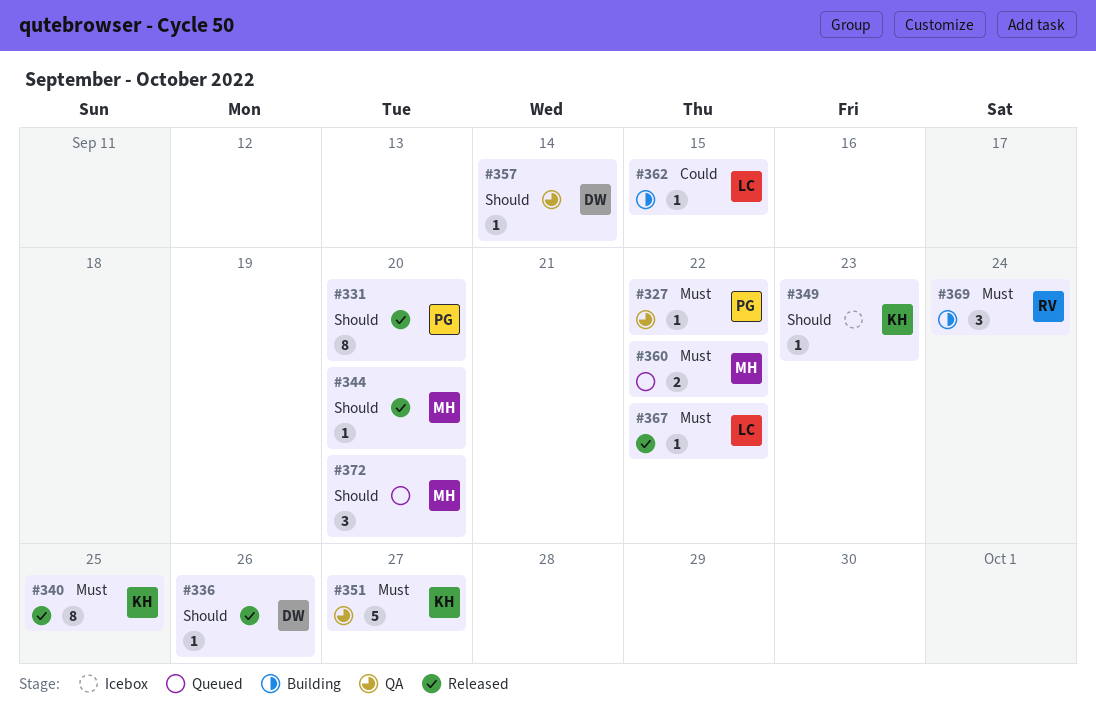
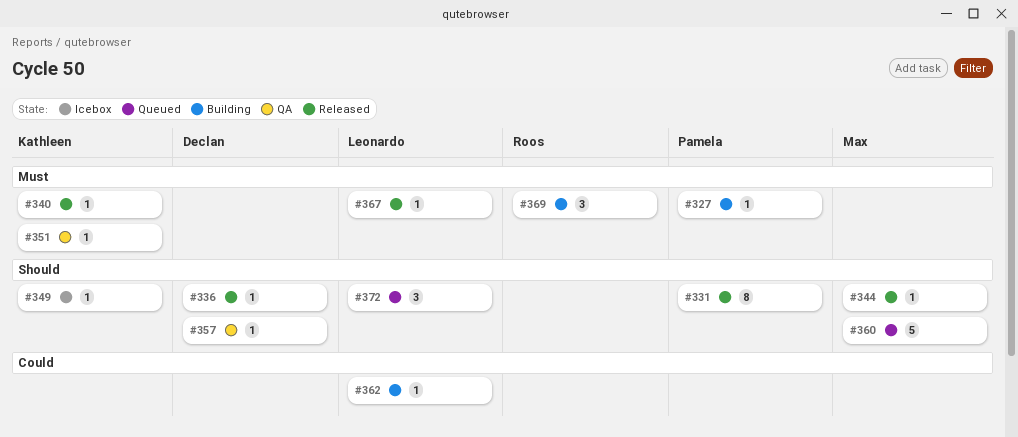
#327, status: QA -> Building
#340, estimate: 8 -> 1
#351, estimate: 5 -> 1
#360, priority: Must -> Should
#360, estimate: 2 -> 5
#372, owner: Max -> Leonardo

